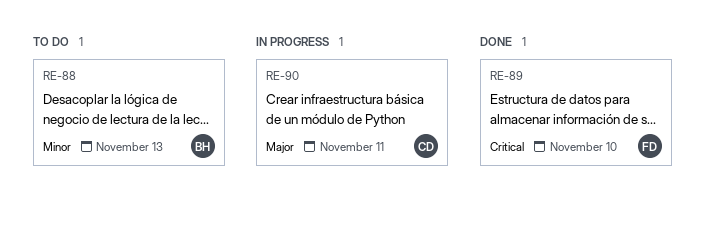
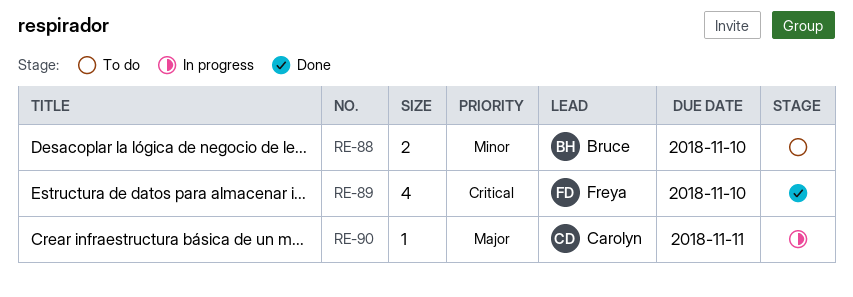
RE-88, due: Nov 13 -> Nov 10

